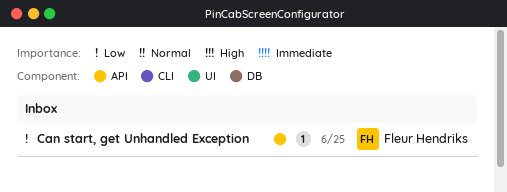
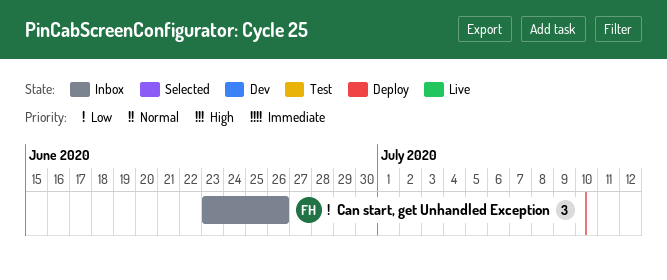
Can start, get Unhandled Exception, estimate: 1 -> 3
Can start, get Unhandled Exception, due: Jun 25 -> Jun 26

